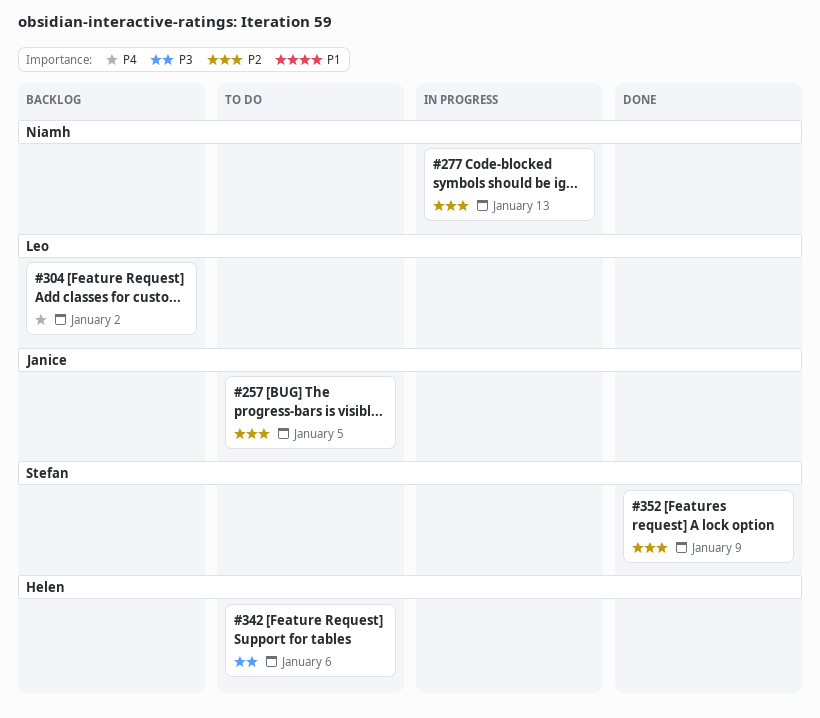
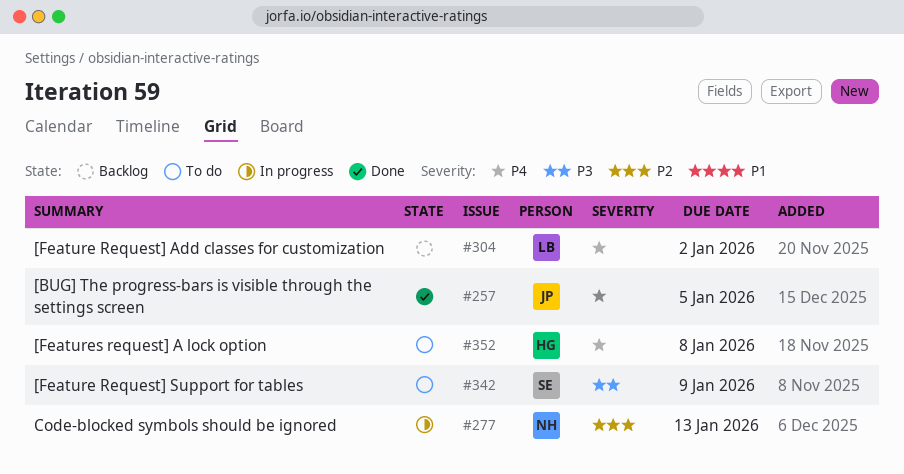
#257, status: To do -> Done
#257, priority: P2 -> P4
#342, owner: Helen -> Stefan
#342, due: Jan 6 -> Jan 9
#352, status: Done -> To do
#352, owner: Stefan -> Helen
#352, priority: P2 -> P4
#352, due: Jan 9 -> Jan 8

